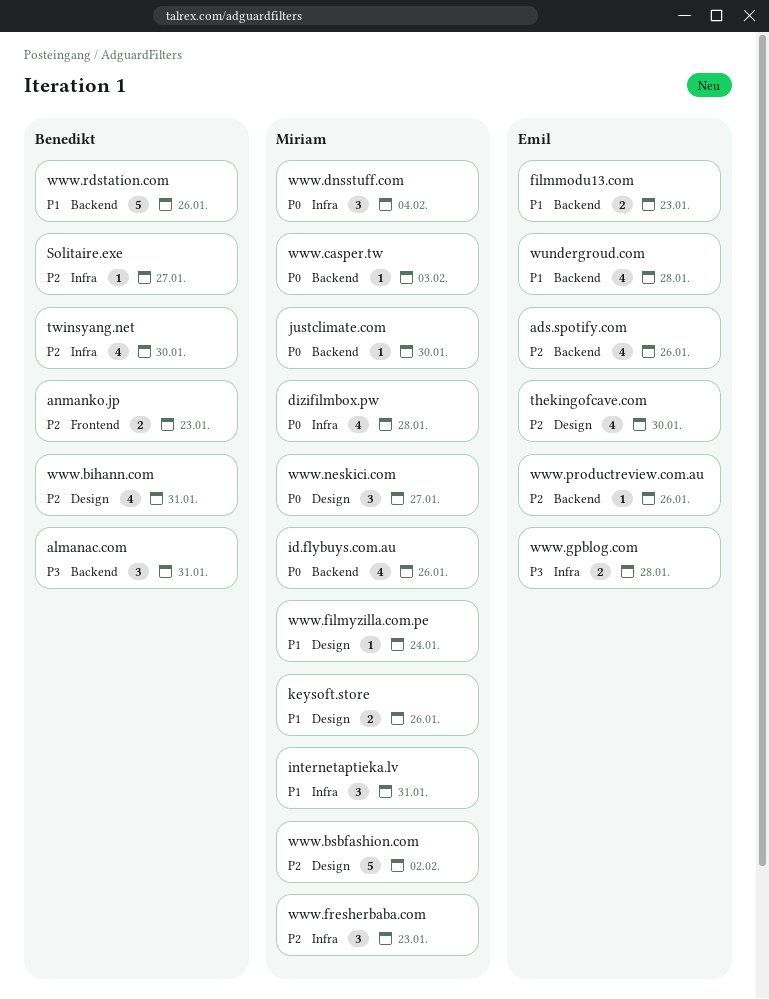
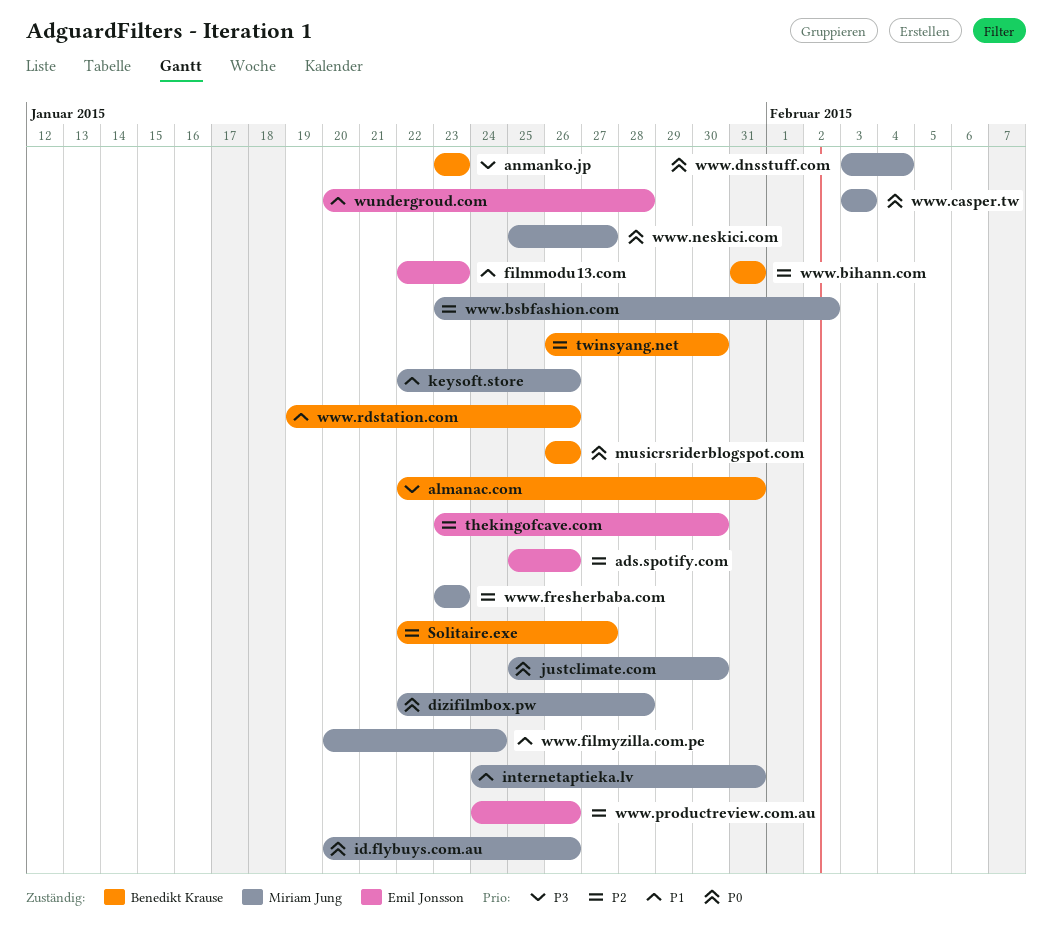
anmanko.jp, priority: P2 -> P3
musicrsriderblogspot.com: none -> present
www.gpblog.com: present -> none

